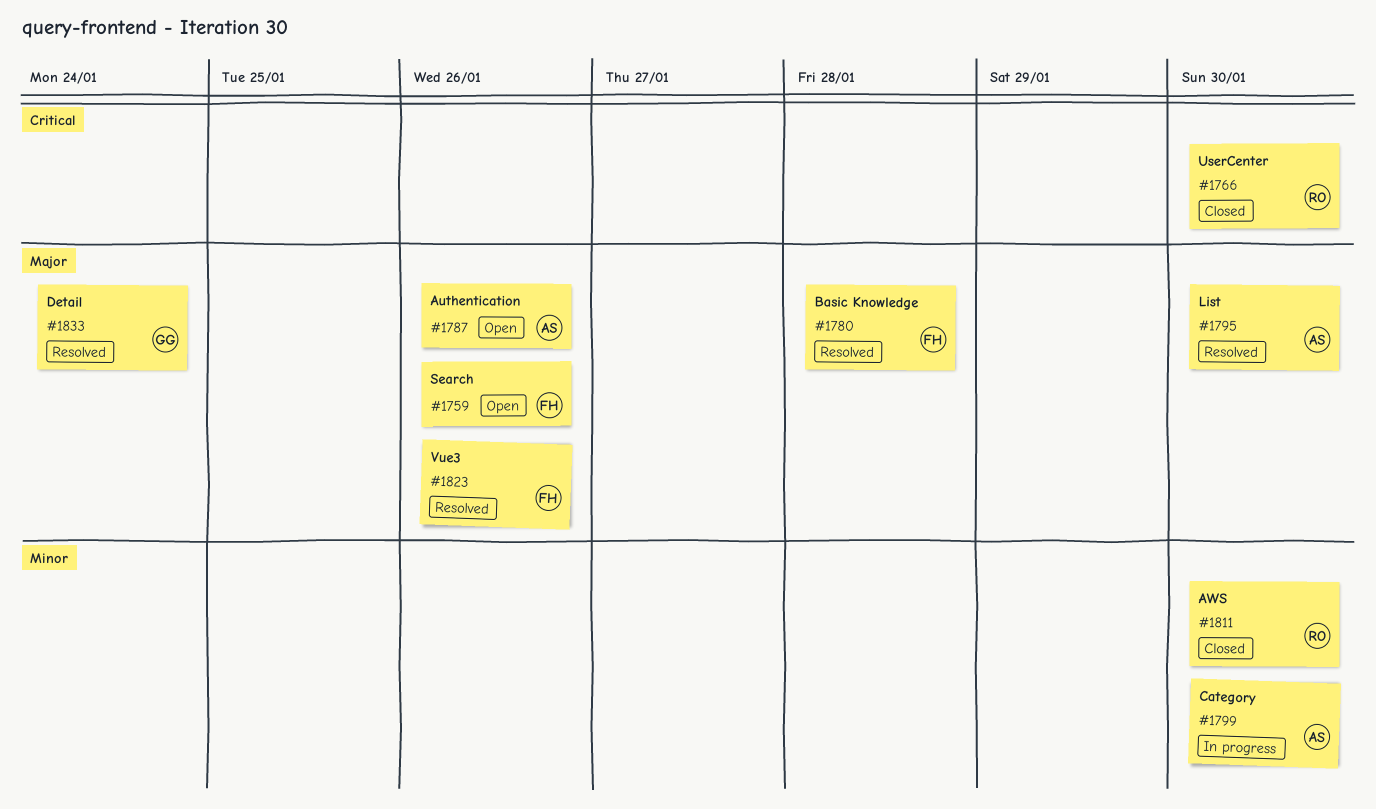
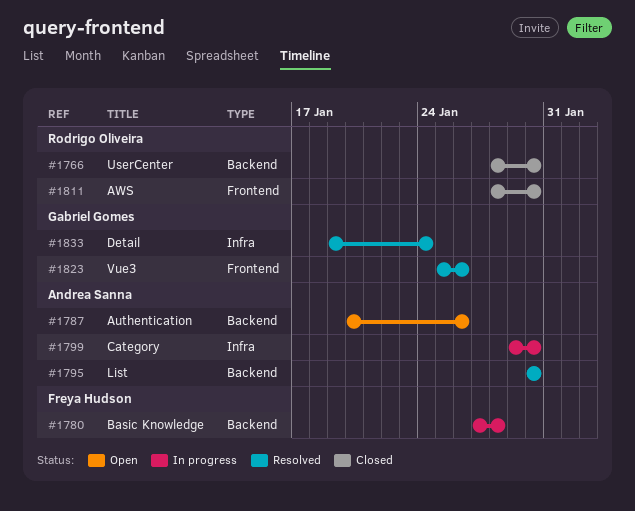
#1759: present -> none
#1780, status: Resolved -> In progress
#1823, owner: Freya Hudson -> Gabriel Gomes

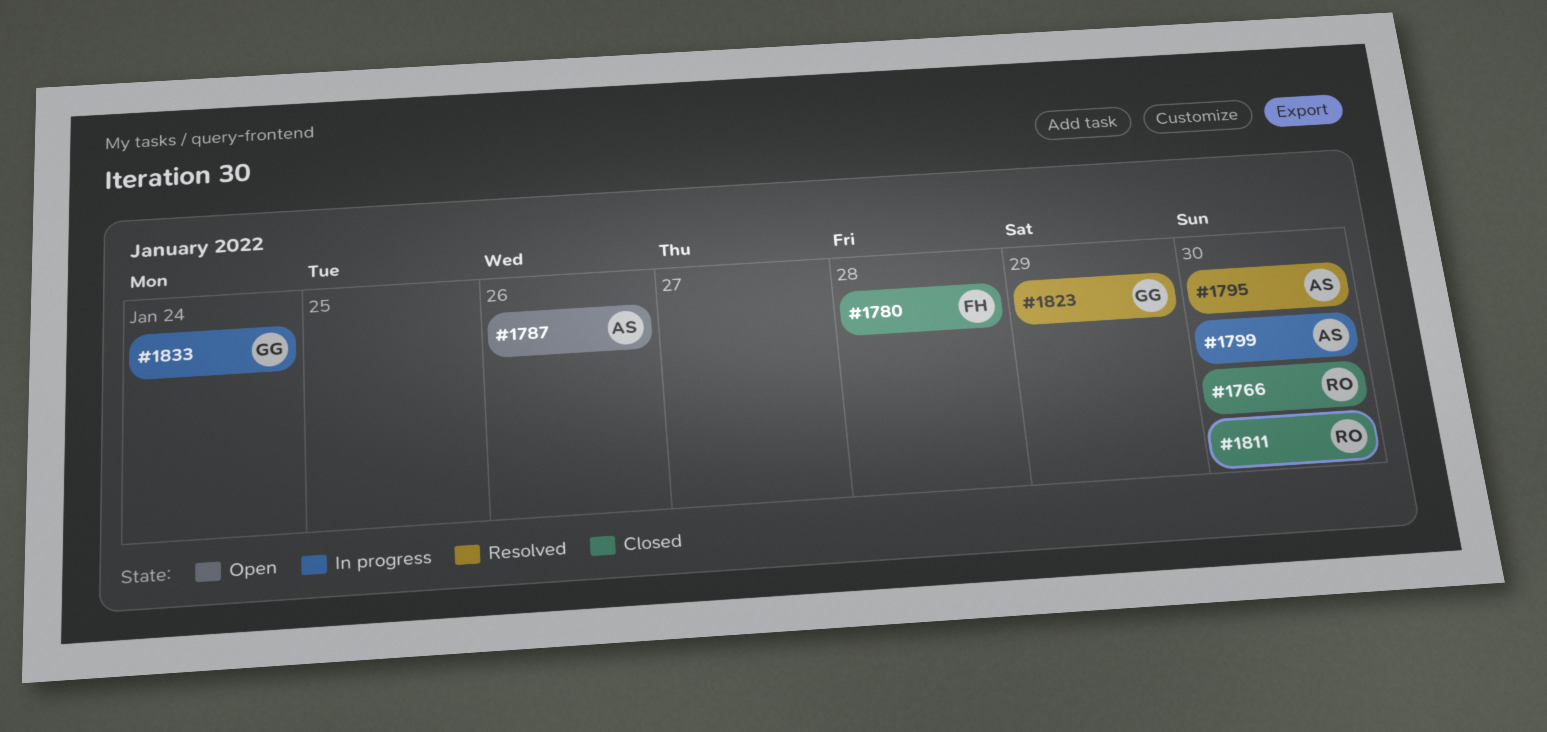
#1780, status: In progress -> Closed
#1823, due: Jan 26 -> Jan 29
#1833, status: Resolved -> In progress

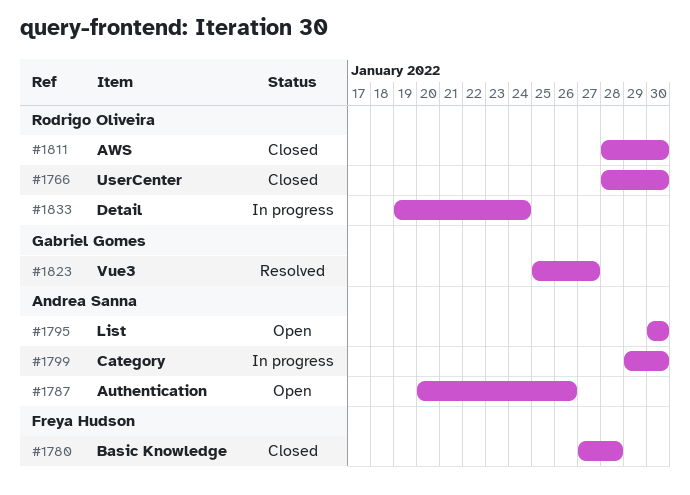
#1795, status: Resolved -> Open
#1823, due: Jan 29 -> Jan 27
#1833, owner: Gabriel Gomes -> Rodrigo Oliveira

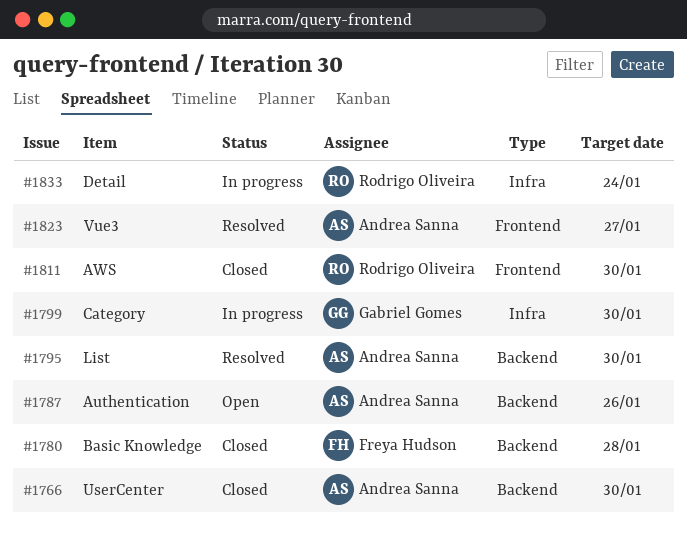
#1766, owner: Rodrigo Oliveira -> Andrea Sanna
#1795, status: Open -> Resolved
#1799, owner: Andrea Sanna -> Gabriel Gomes
#1823, owner: Gabriel Gomes -> Andrea Sanna

